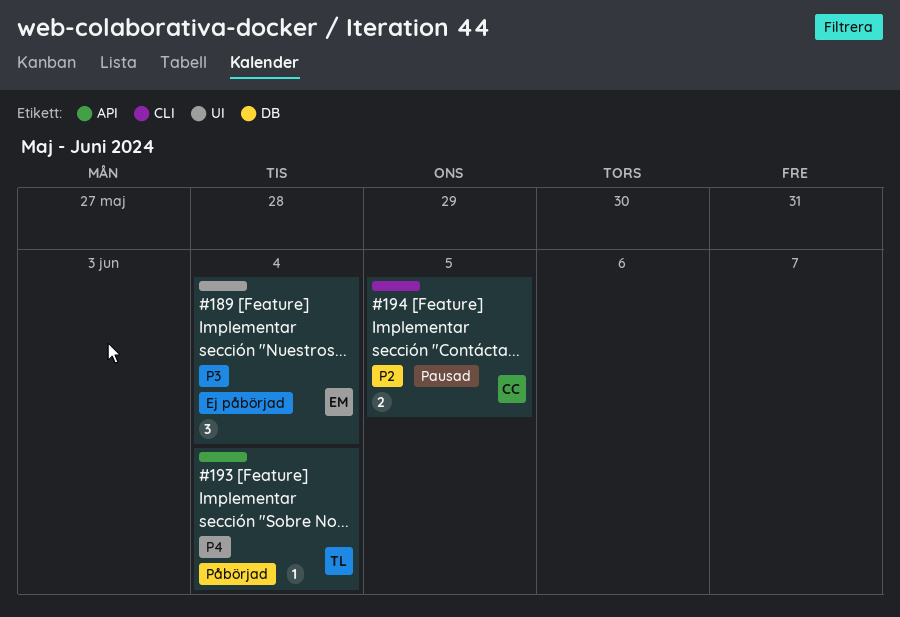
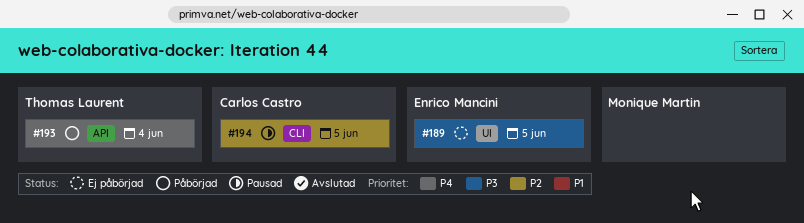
#189, due: Jun 4 -> Jun 5

